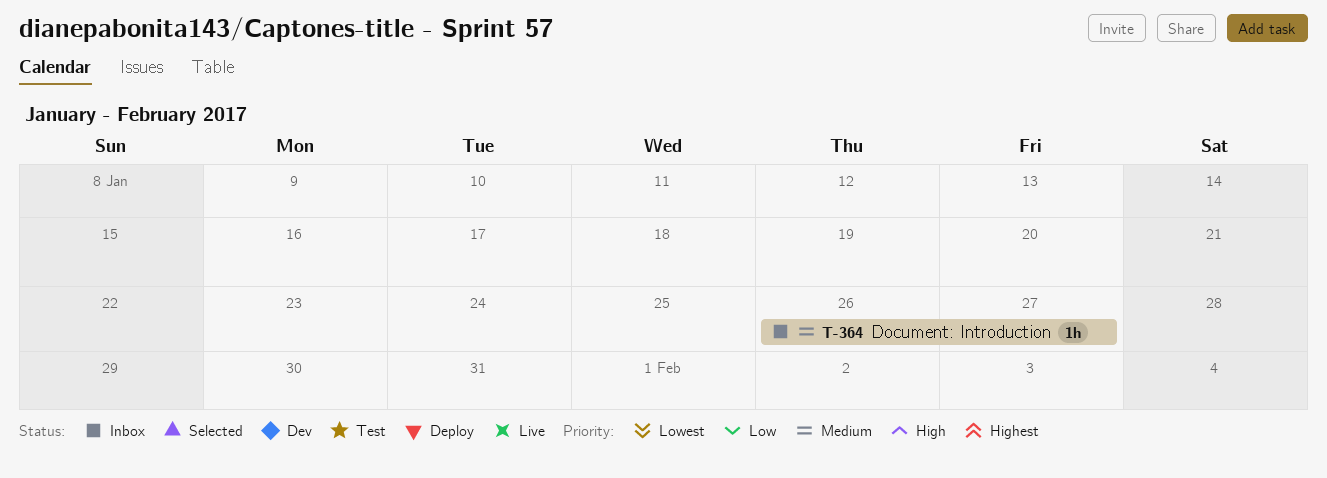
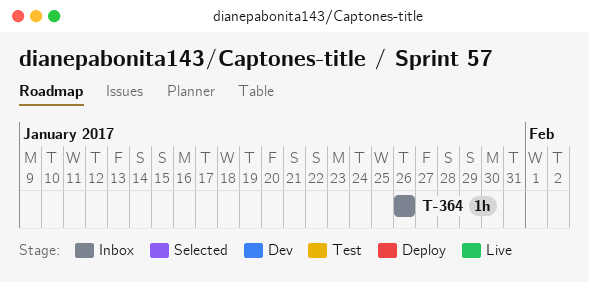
T-364, due: Jan 27 -> Jan 26

